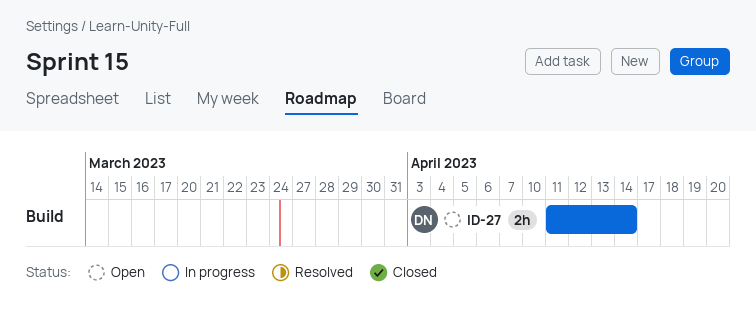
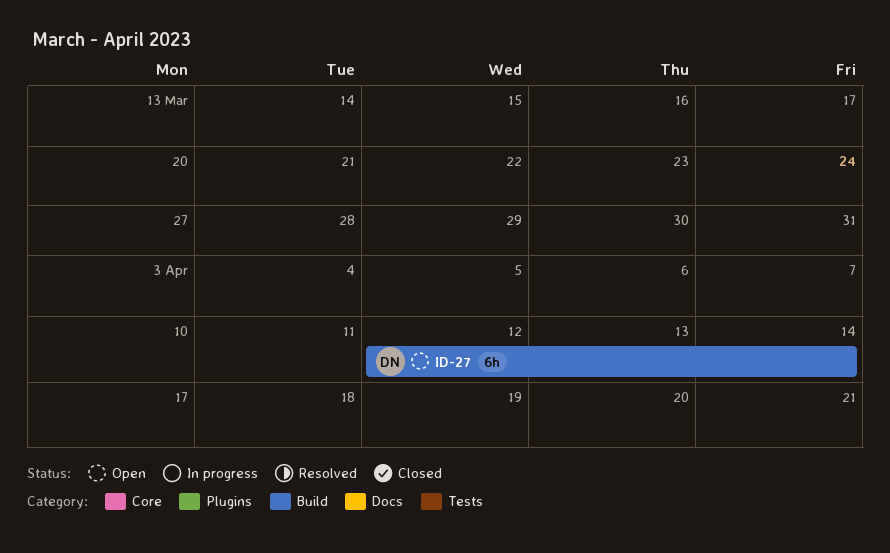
ID-27, estimate: 2h -> 6h
ID-27, start: Apr 11 -> Apr 12

